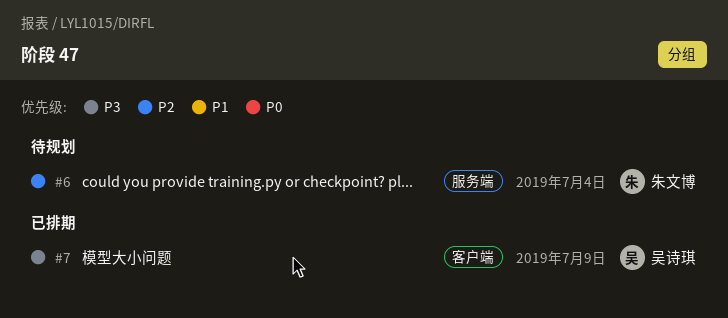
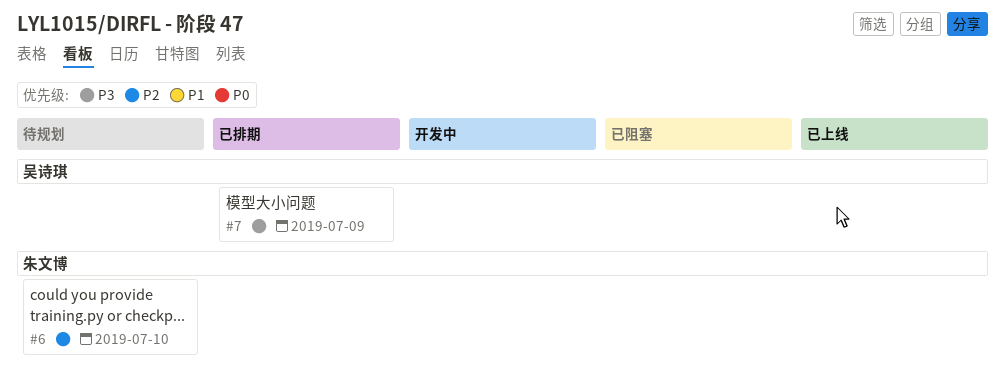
#6, due: Jul 4 -> Jul 10

